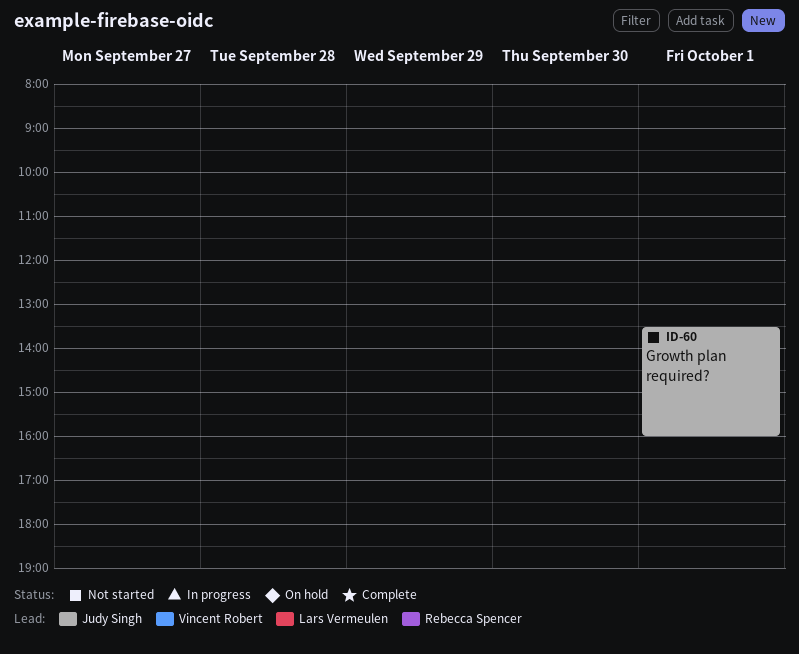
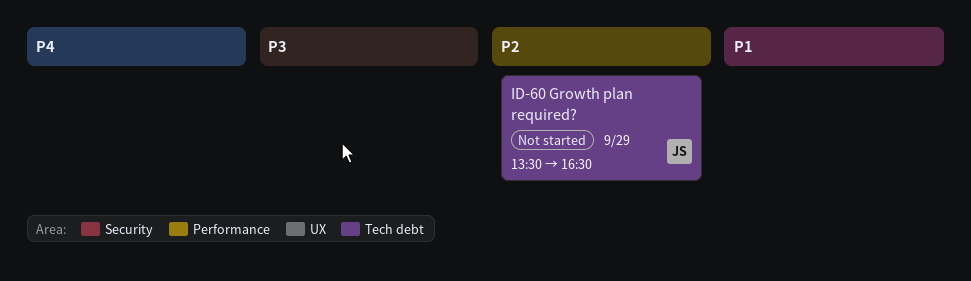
ID-60, day: Oct 1 -> Sep 29
ID-60, ends: 16:00 -> 16:30

